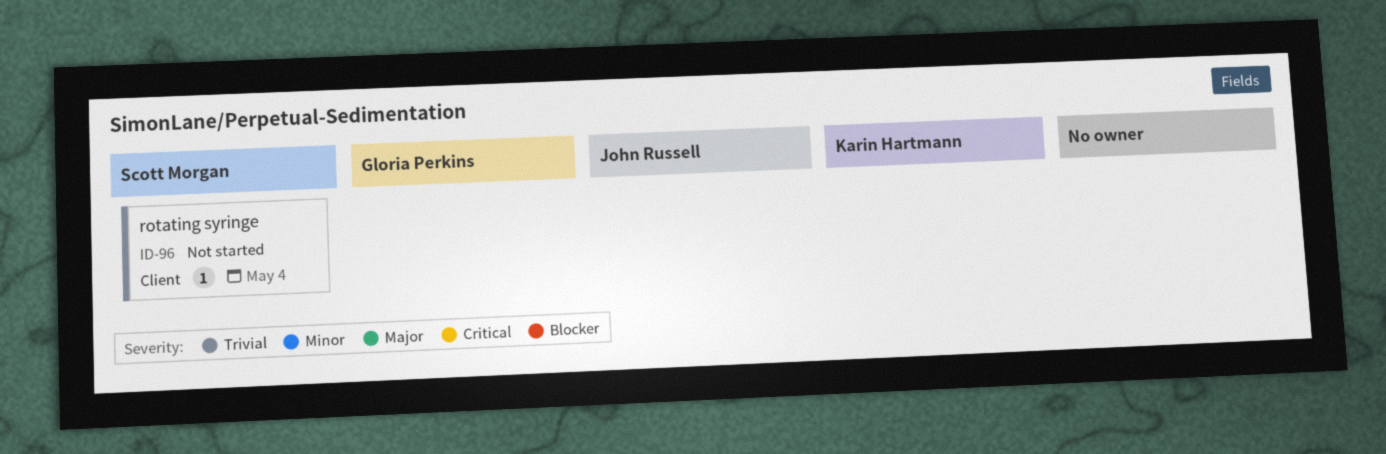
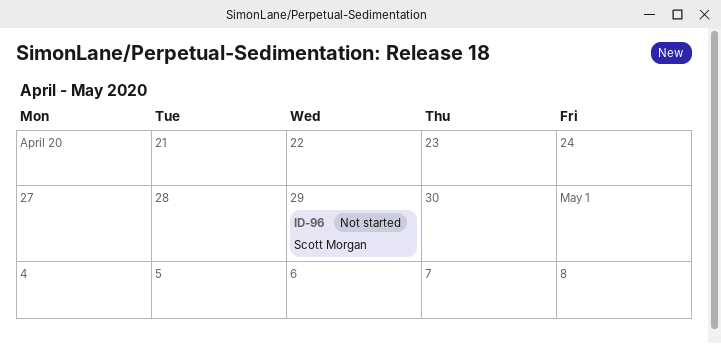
ID-96, due: May 4 -> Apr 29

